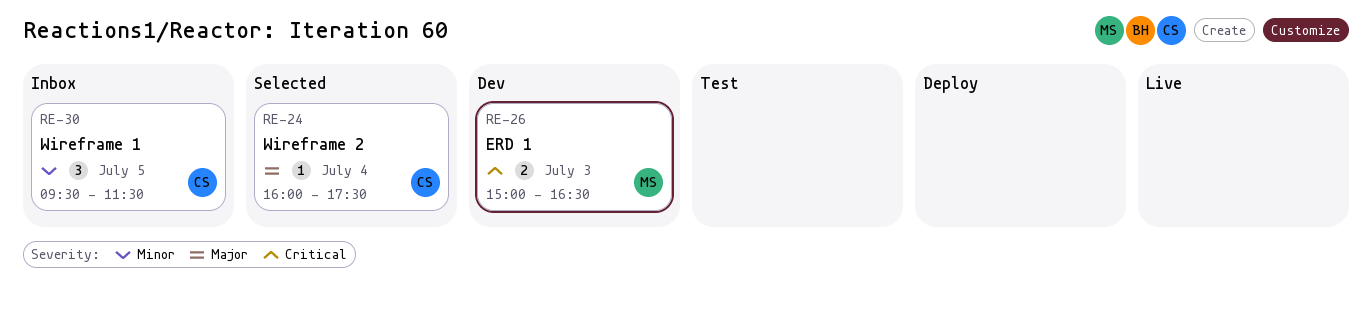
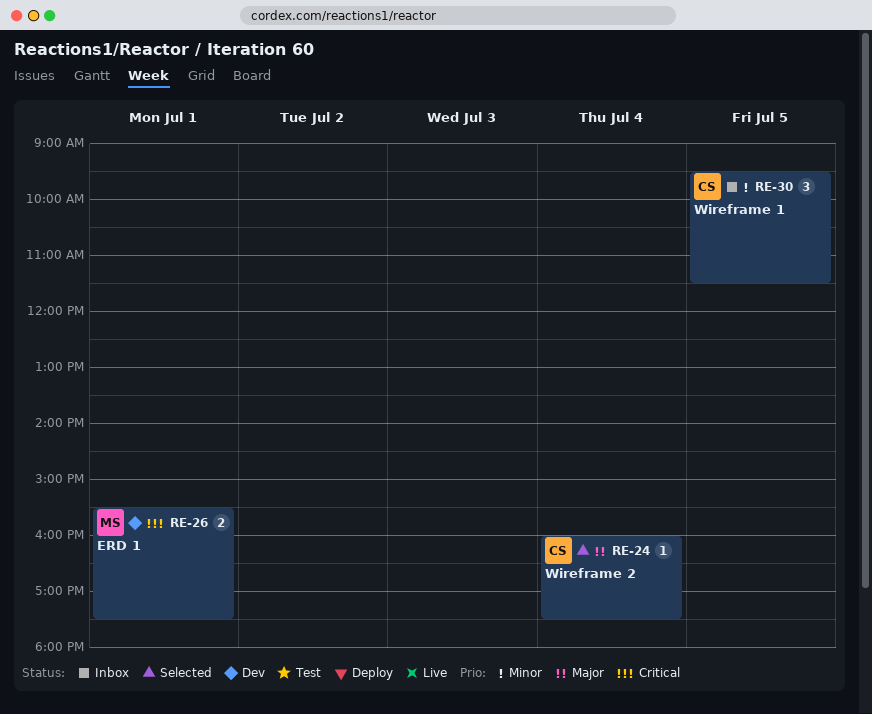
RE-26, day: Jul 3 -> Jul 1
RE-26, begins: 15:00 -> 15:30
RE-26, ends: 16:30 -> 17:30

